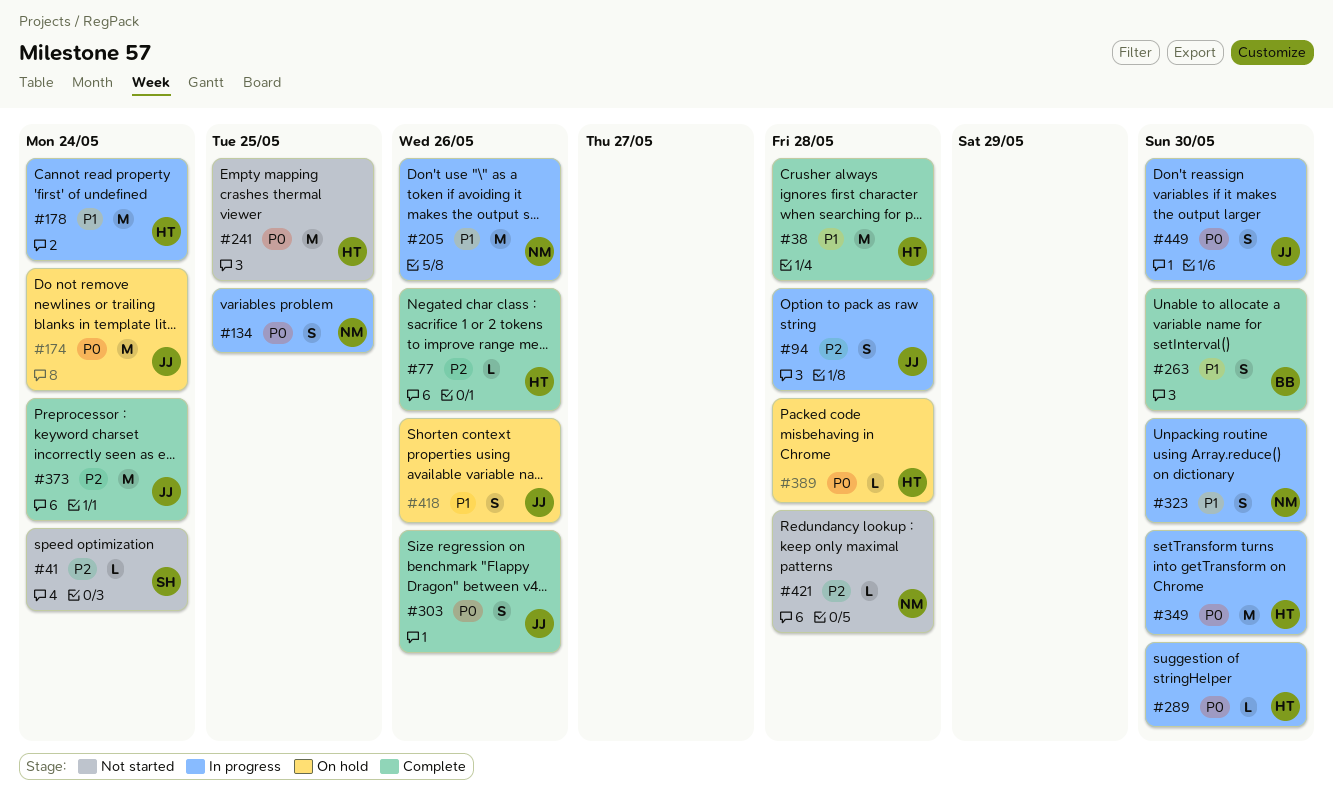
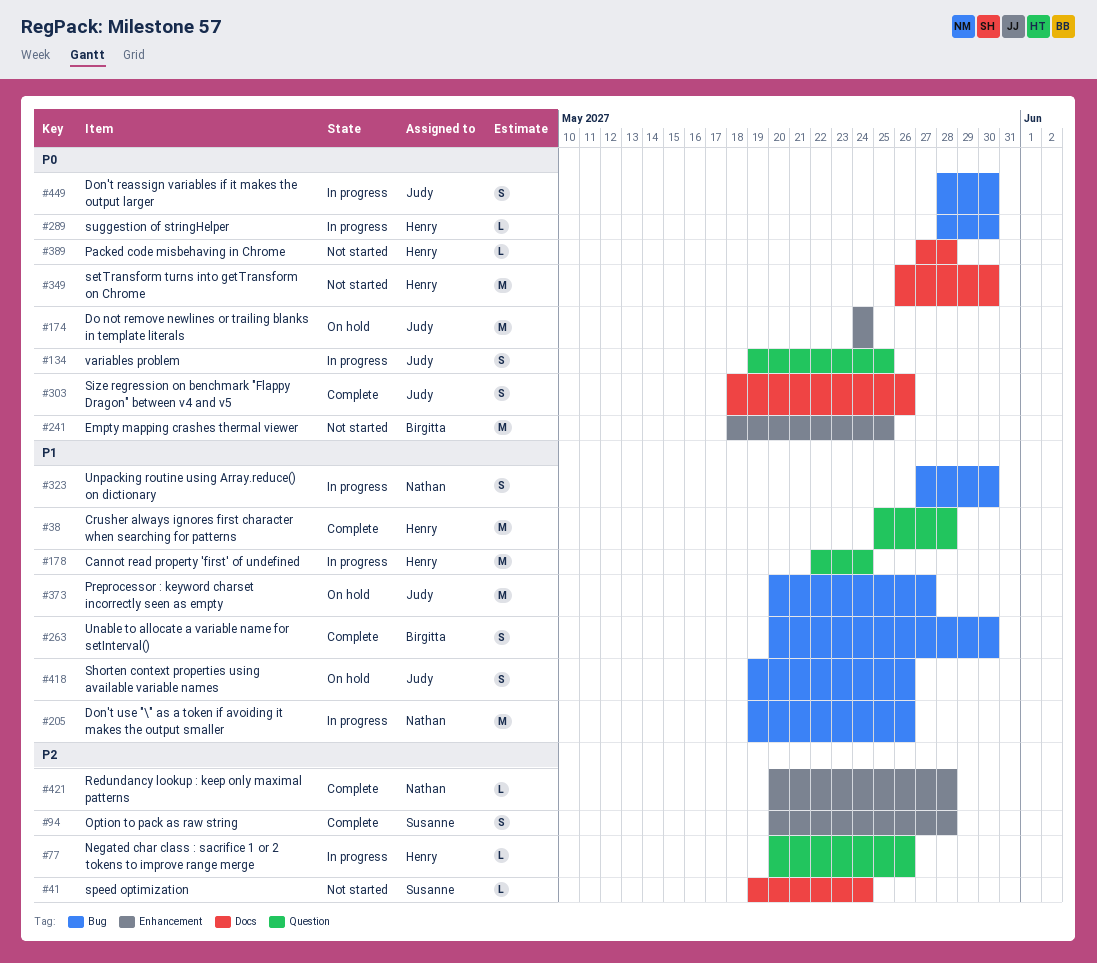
#77, status: Complete -> In progress
#94, status: In progress -> Complete
#94, owner: Judy -> Susanne
#134, owner: Nathan -> Judy
#241, owner: Henry -> Birgitta
#349, status: In progress -> Not started
#373, status: Complete -> On hold
#373, priority: P2 -> P1
#373, due: May 24 -> May 27
#389, status: On hold -> Not started
#421, status: Not started -> Complete

